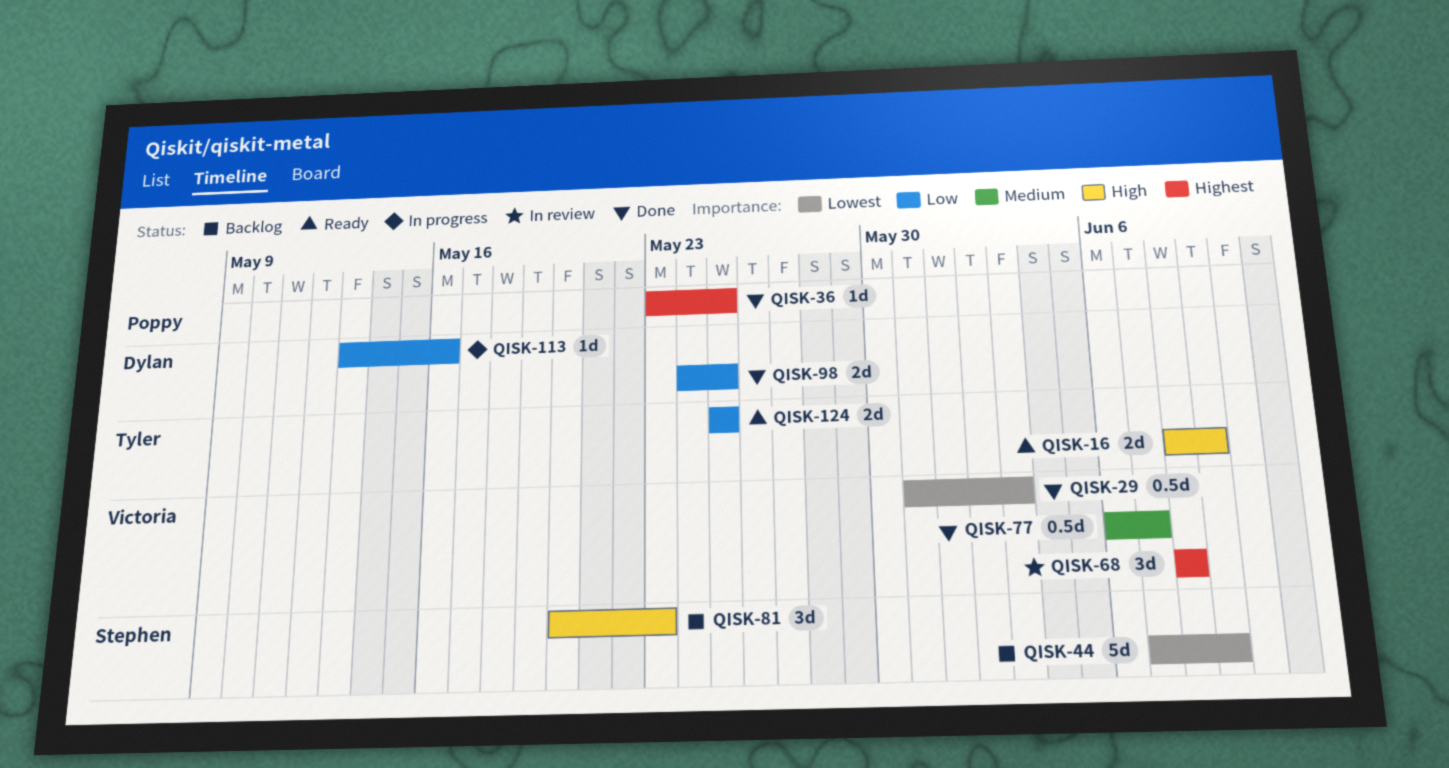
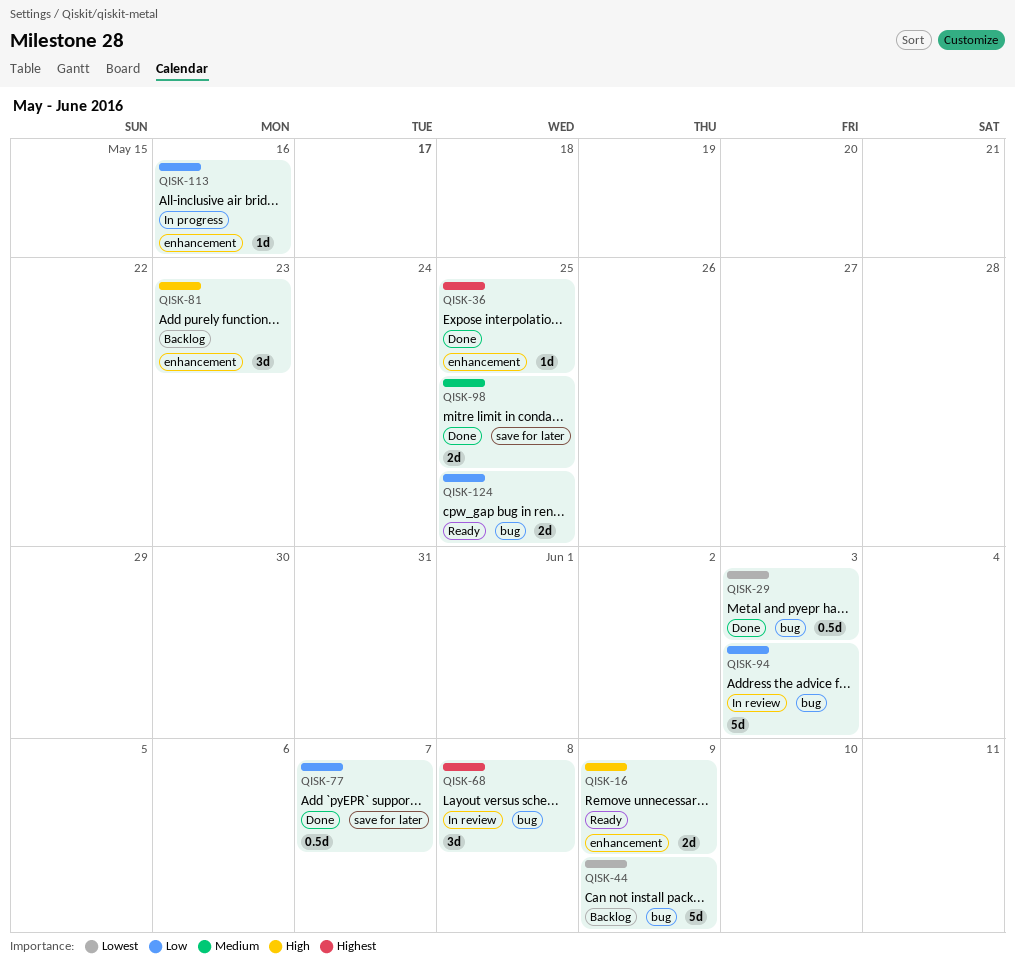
QISK-77, priority: Medium -> Low
QISK-94: none -> present
QISK-98, priority: Low -> Medium

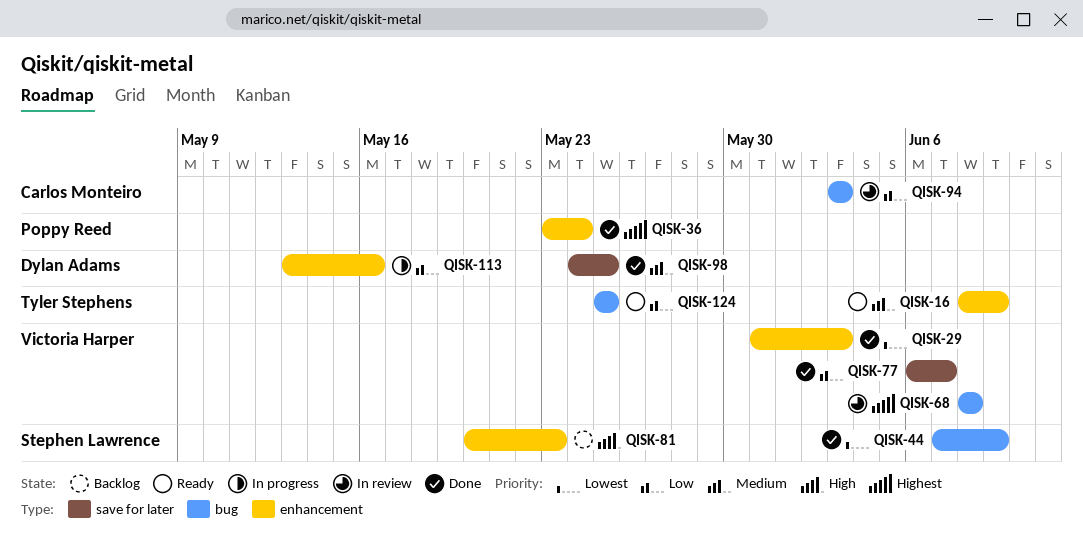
QISK-16, priority: High -> Medium
QISK-29, label: bug -> enhancement
QISK-36, due: May 25 -> May 24
QISK-44, status: Backlog -> Done

